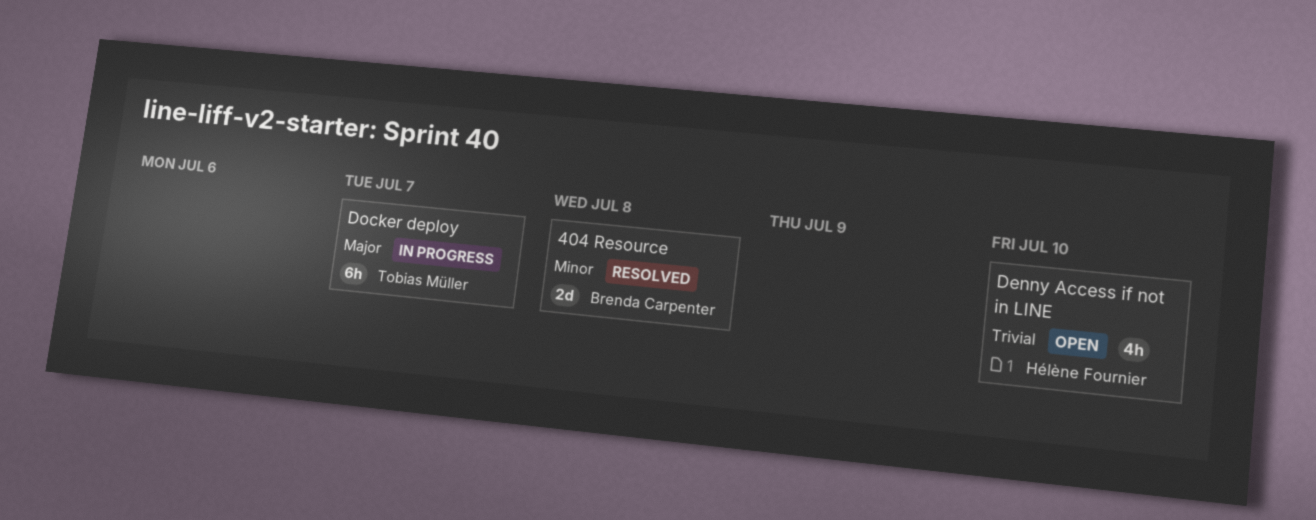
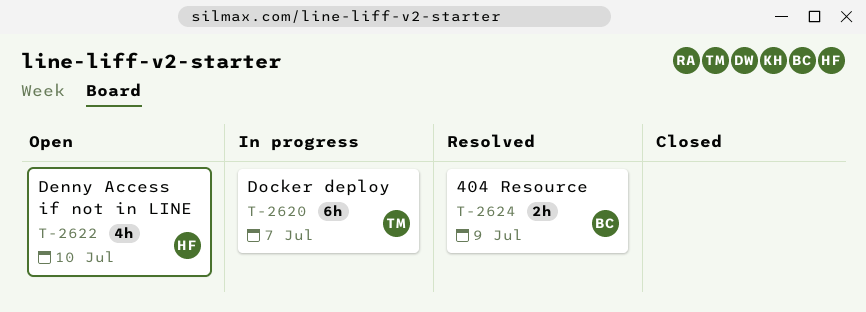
404 Resource, estimate: 2d -> 2h
404 Resource, due: Jul 8 -> Jul 9

